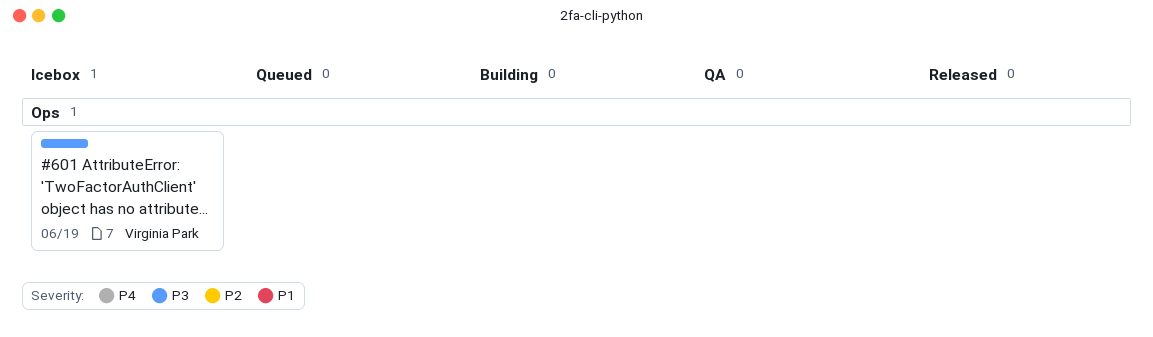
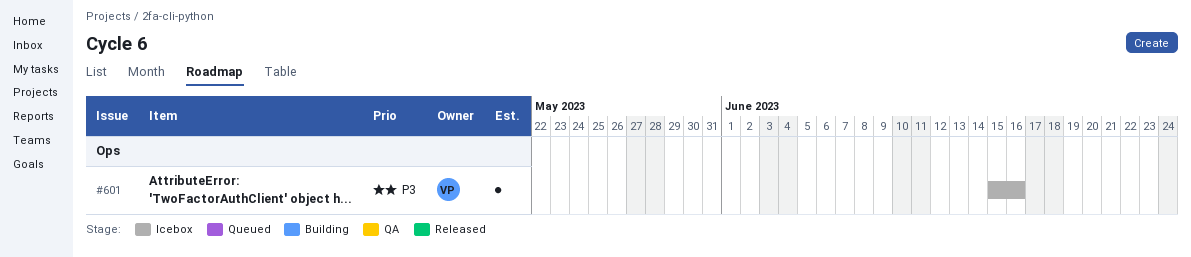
#601, due: Jun 19 -> Jun 16

